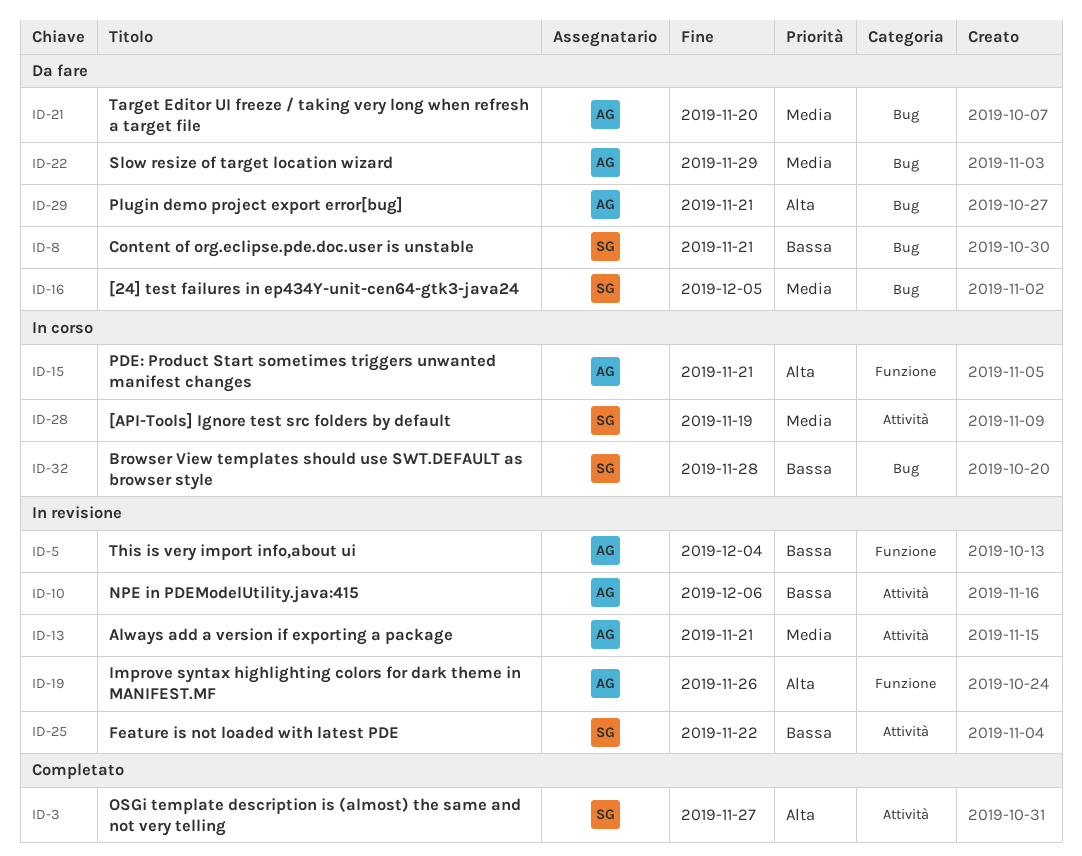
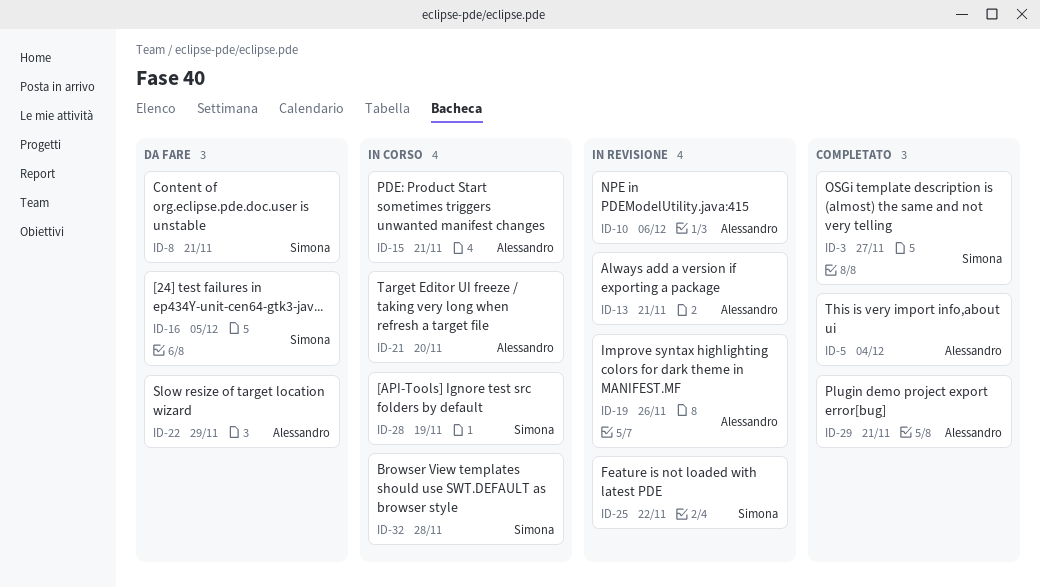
ID-5, status: In revisione -> Completato
ID-21, status: Da fare -> In corso
ID-29, status: Da fare -> Completato

